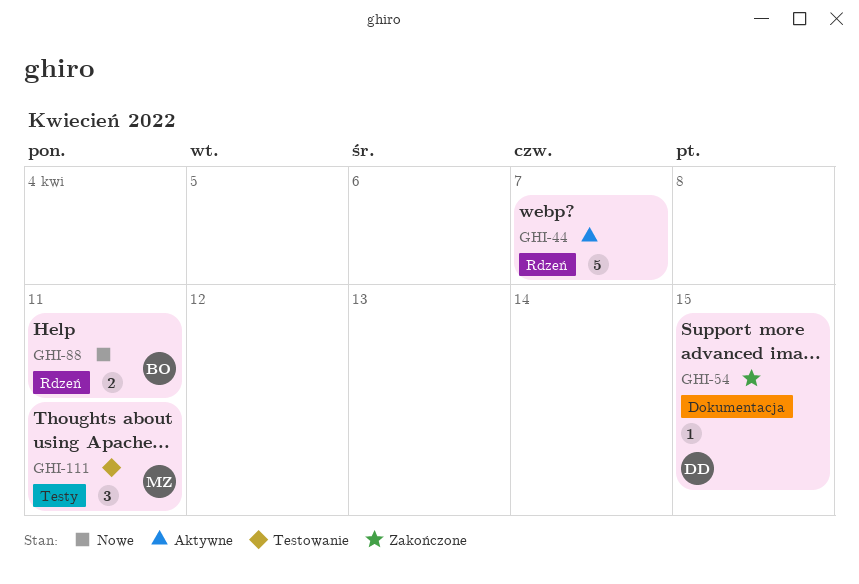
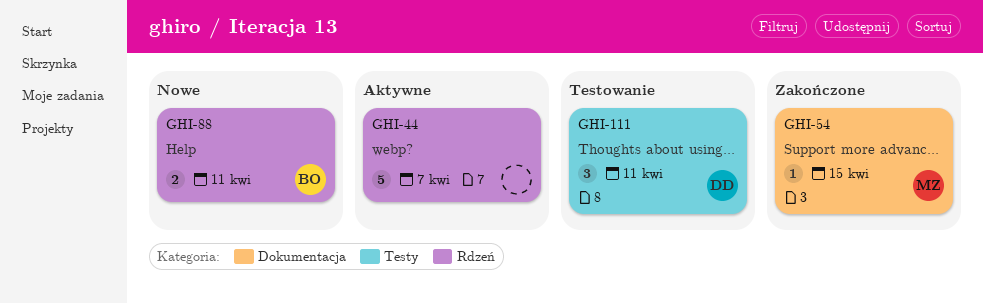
GHI-54, owner: DD -> MZ
GHI-111, owner: MZ -> DD

